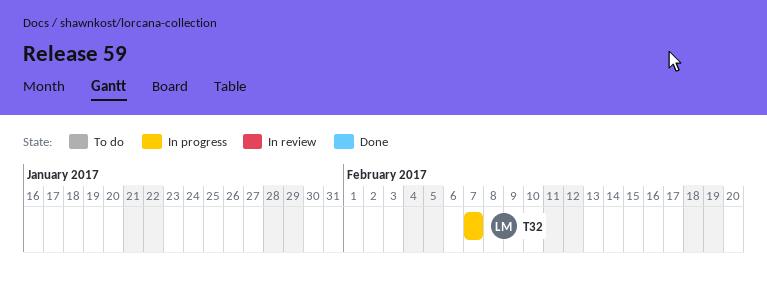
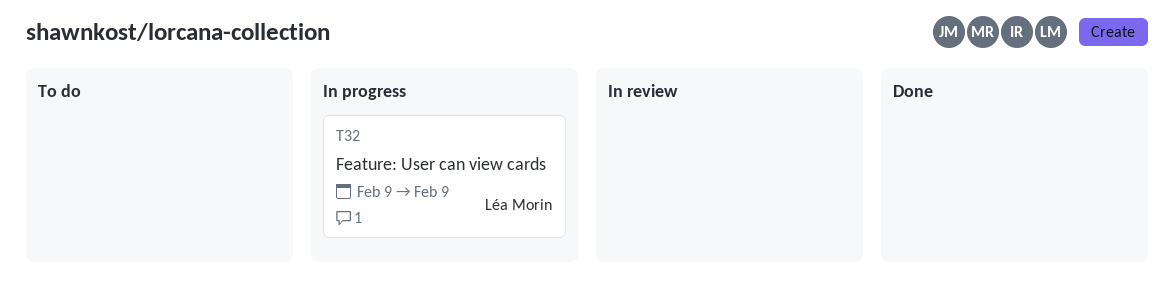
T32, start: Feb 7 -> Feb 9
T32, due: Feb 7 -> Feb 9

